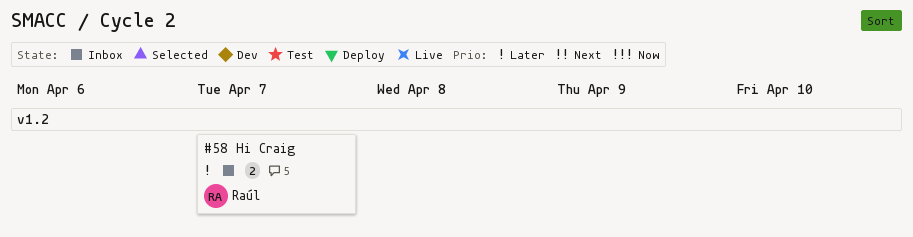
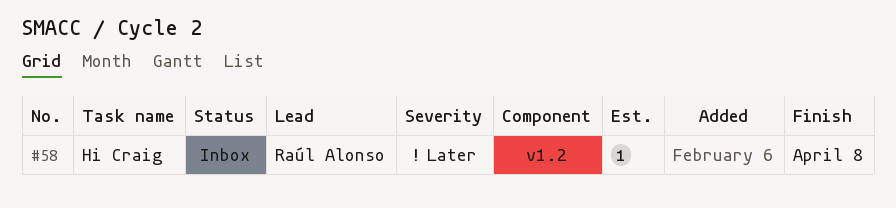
#58, estimate: 2 -> 1
#58, due: Apr 7 -> Apr 8

